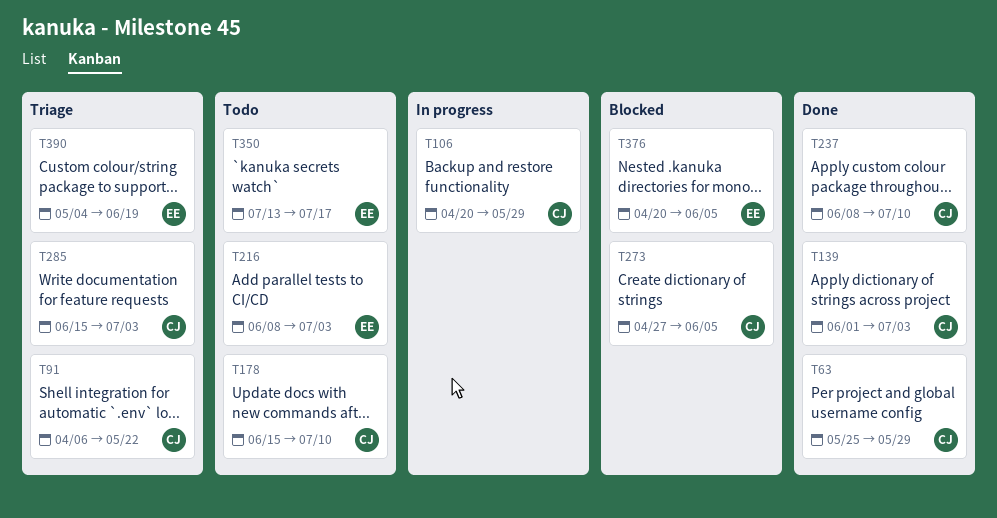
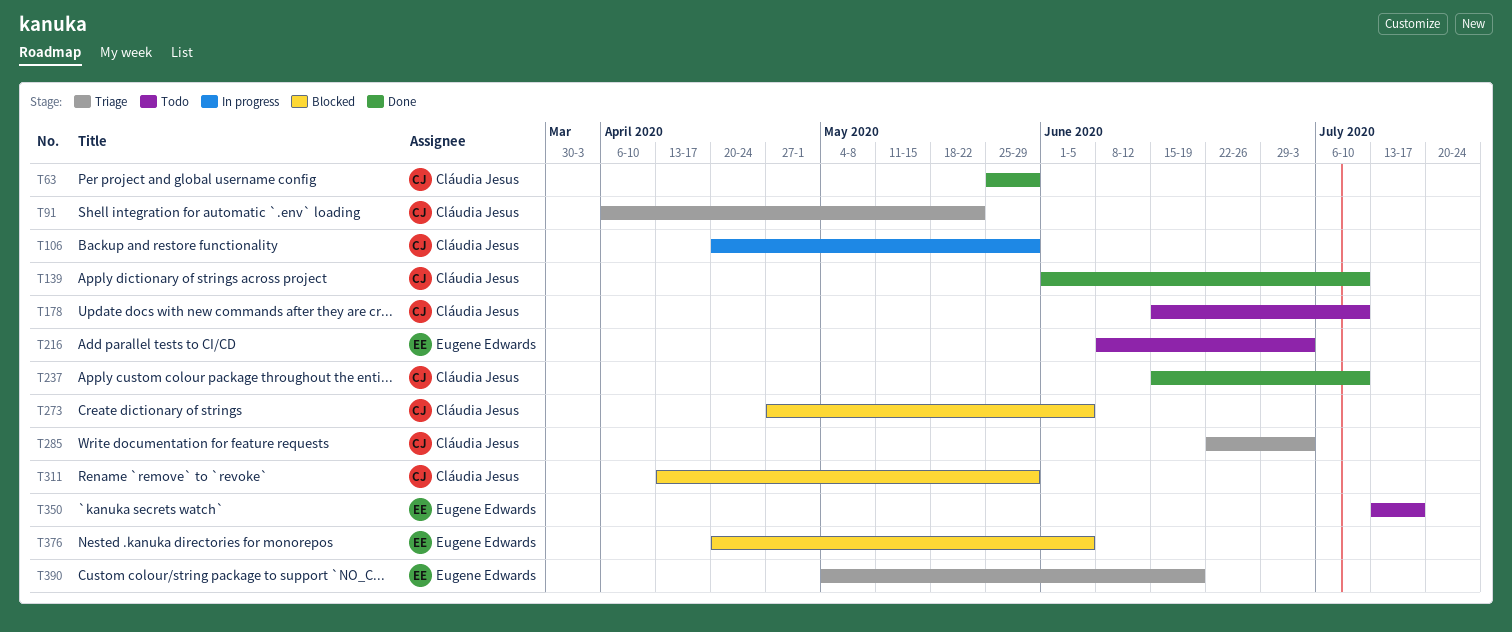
T139, due: Jul 3 -> Jul 10
T237, start: Jun 8 -> Jun 15
T285, start: Jun 15 -> Jun 22
T311: none -> present

